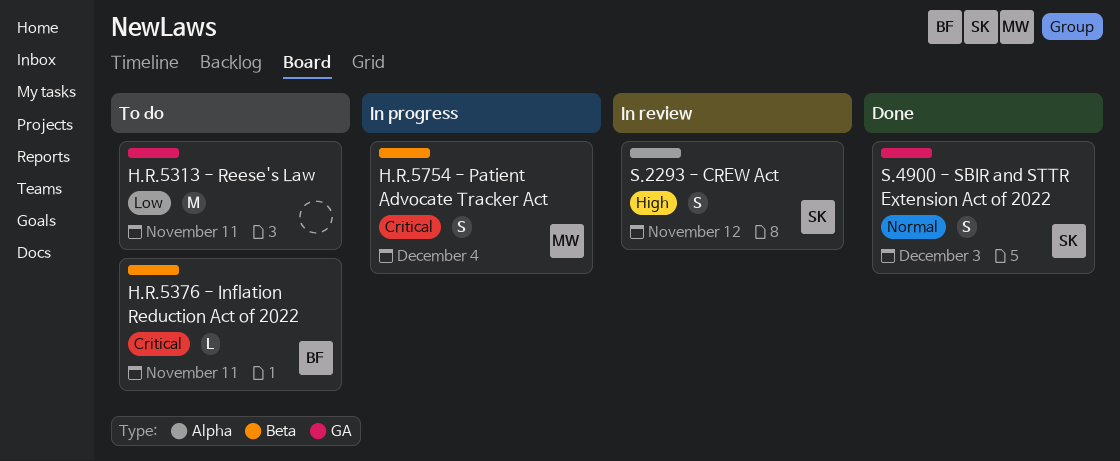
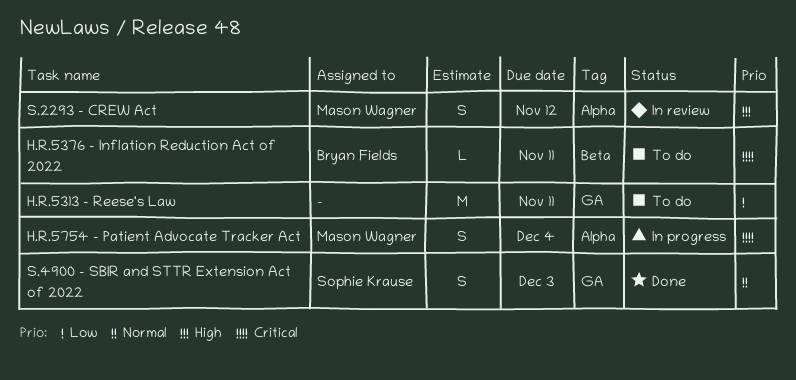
H.R.5754 - Patient Advocate Tracker Act, label: Beta -> Alpha
S.2293 - CREW Act, owner: Sophie Krause -> Mason Wagner

